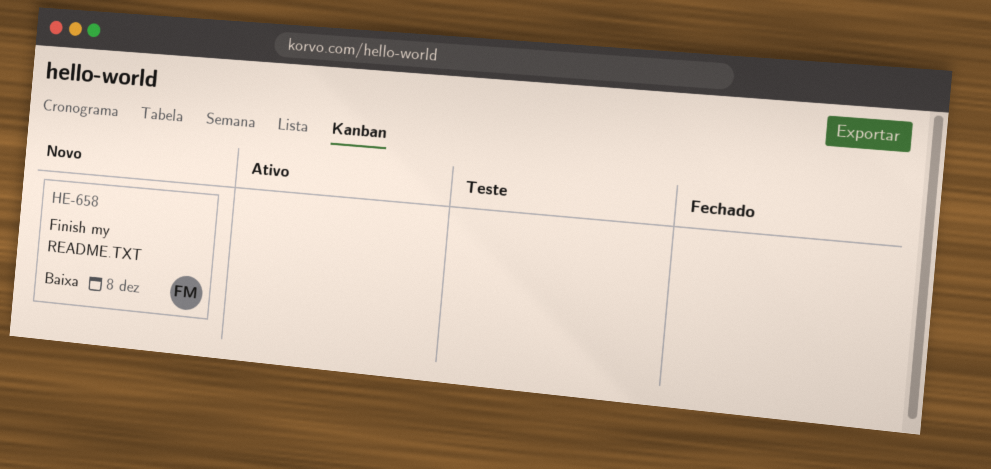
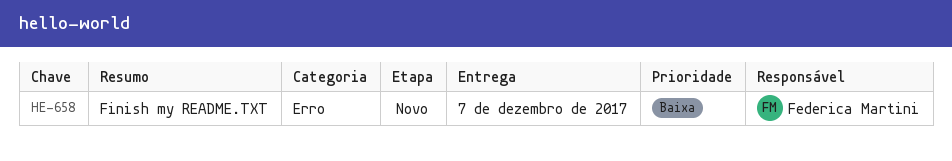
HE-658, due: Dec 8 -> Dec 7

